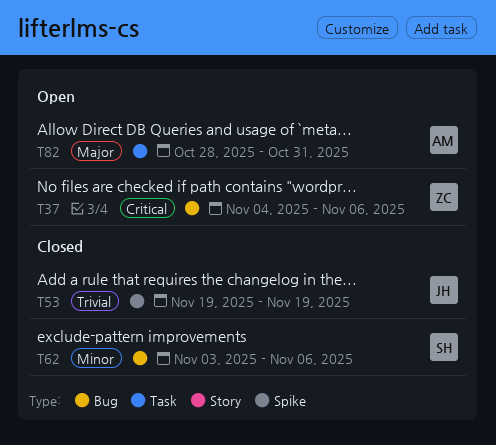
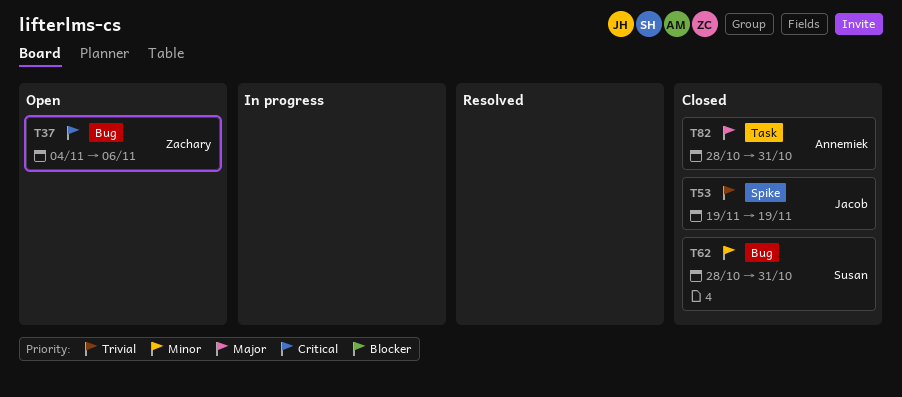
T62, start: Nov 3 -> Oct 28
T62, due: Nov 6 -> Oct 31
T82, status: Open -> Closed

